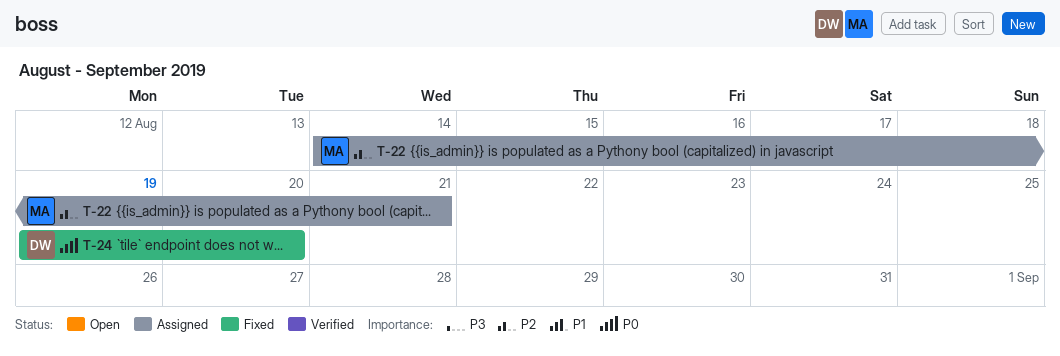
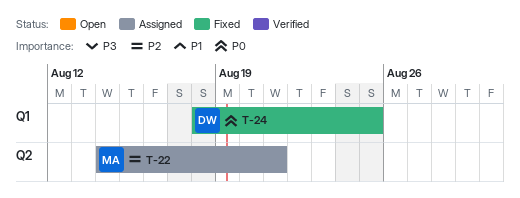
T-24, start: Aug 19 -> Aug 18
T-24, due: Aug 20 -> Aug 25

